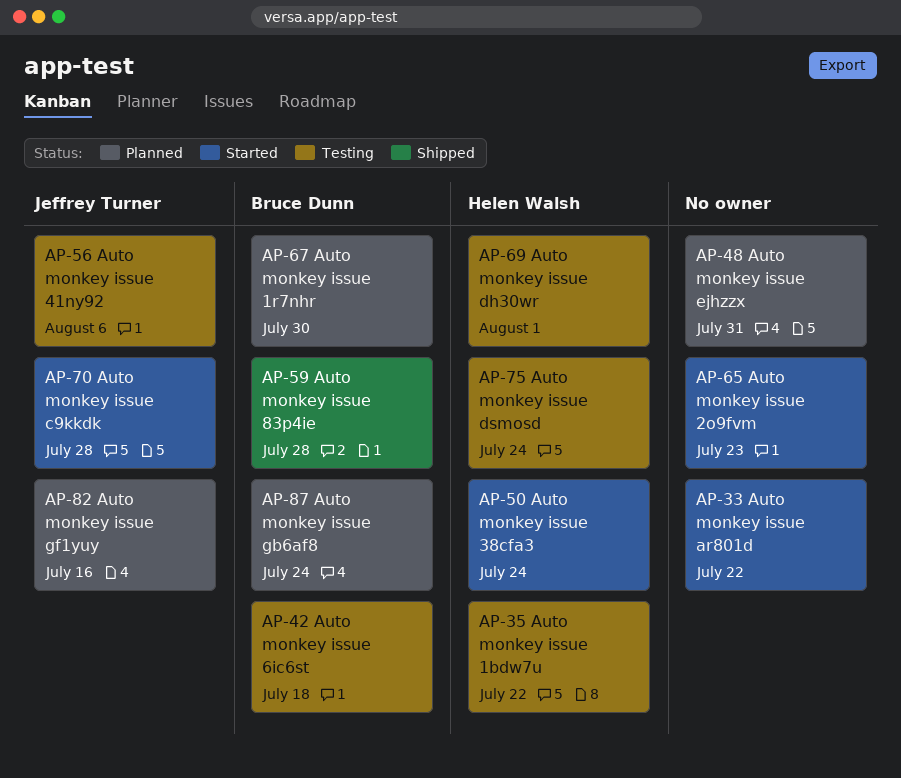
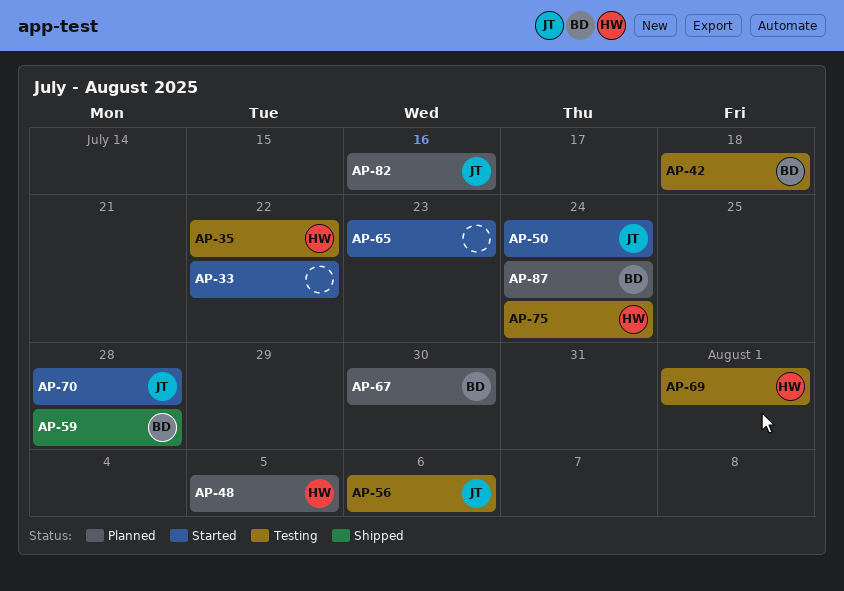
AP-48, owner: none -> Helen Walsh
AP-48, due: Jul 31 -> Aug 5
AP-50, owner: Helen Walsh -> Jeffrey Turner

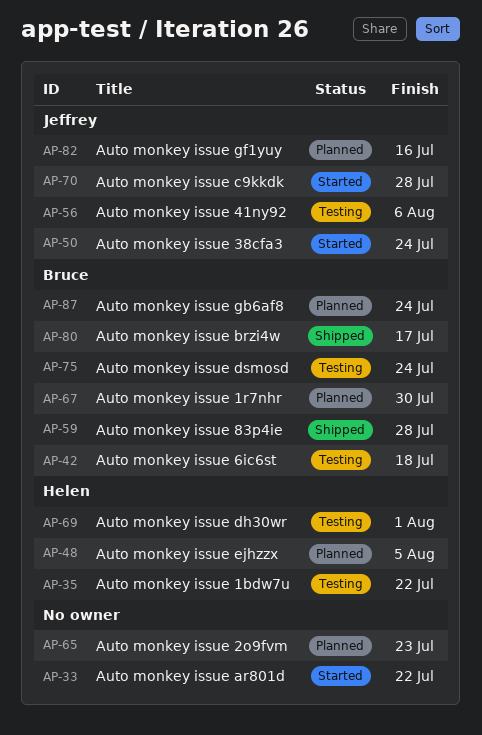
AP-65, status: Started -> Planned
AP-75, owner: Helen -> Bruce
AP-80: none -> present

